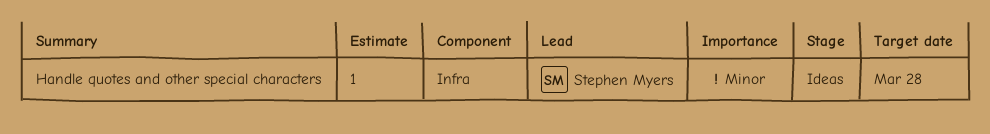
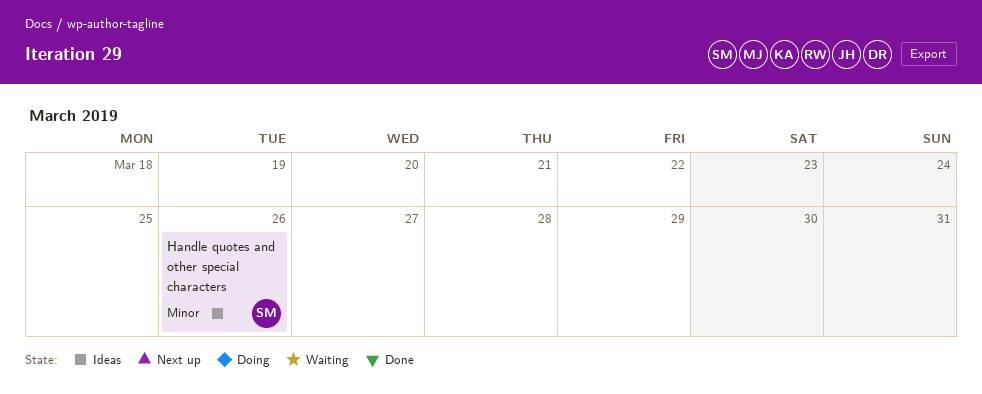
Handle quotes and other special characters, due: Mar 28 -> Mar 26

